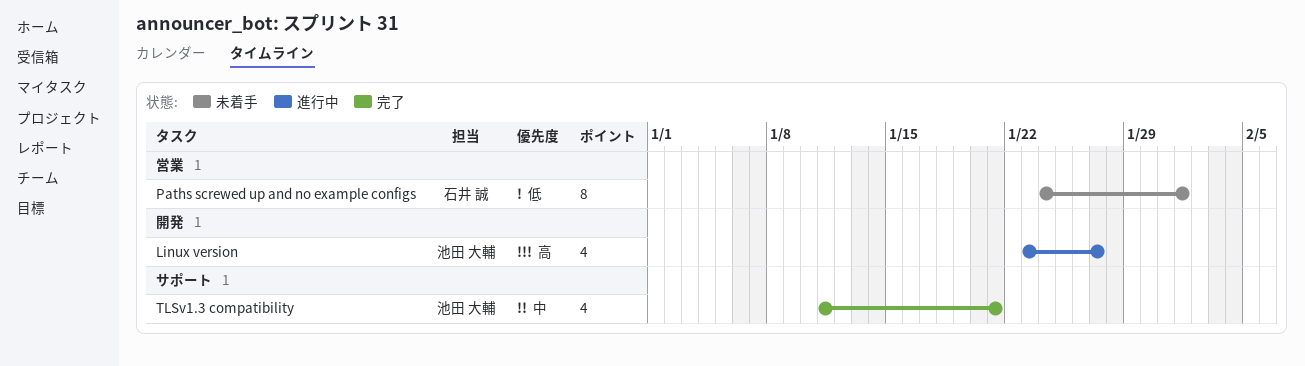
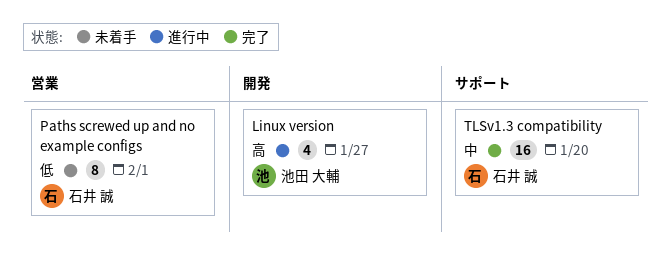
TLSv1.3 compatibility, owner: 池田 大輔 -> 石井 誠
TLSv1.3 compatibility, estimate: 4 -> 16
TLSv1.3 compatibility, due: Jan 21 -> Jan 20

